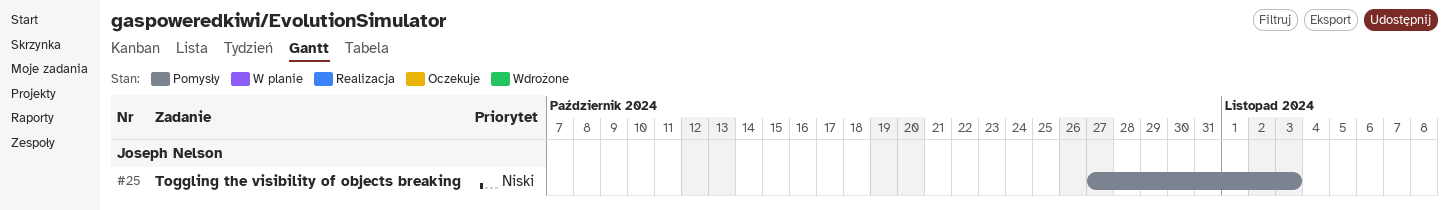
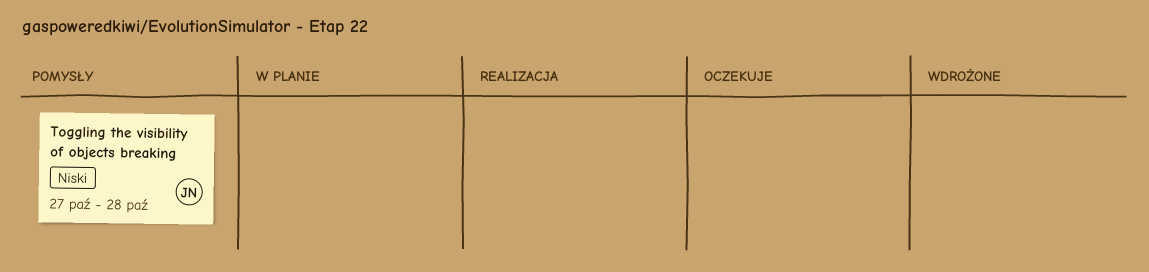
Toggling the visibility of objects breaking, due: Nov 3 -> Oct 28

